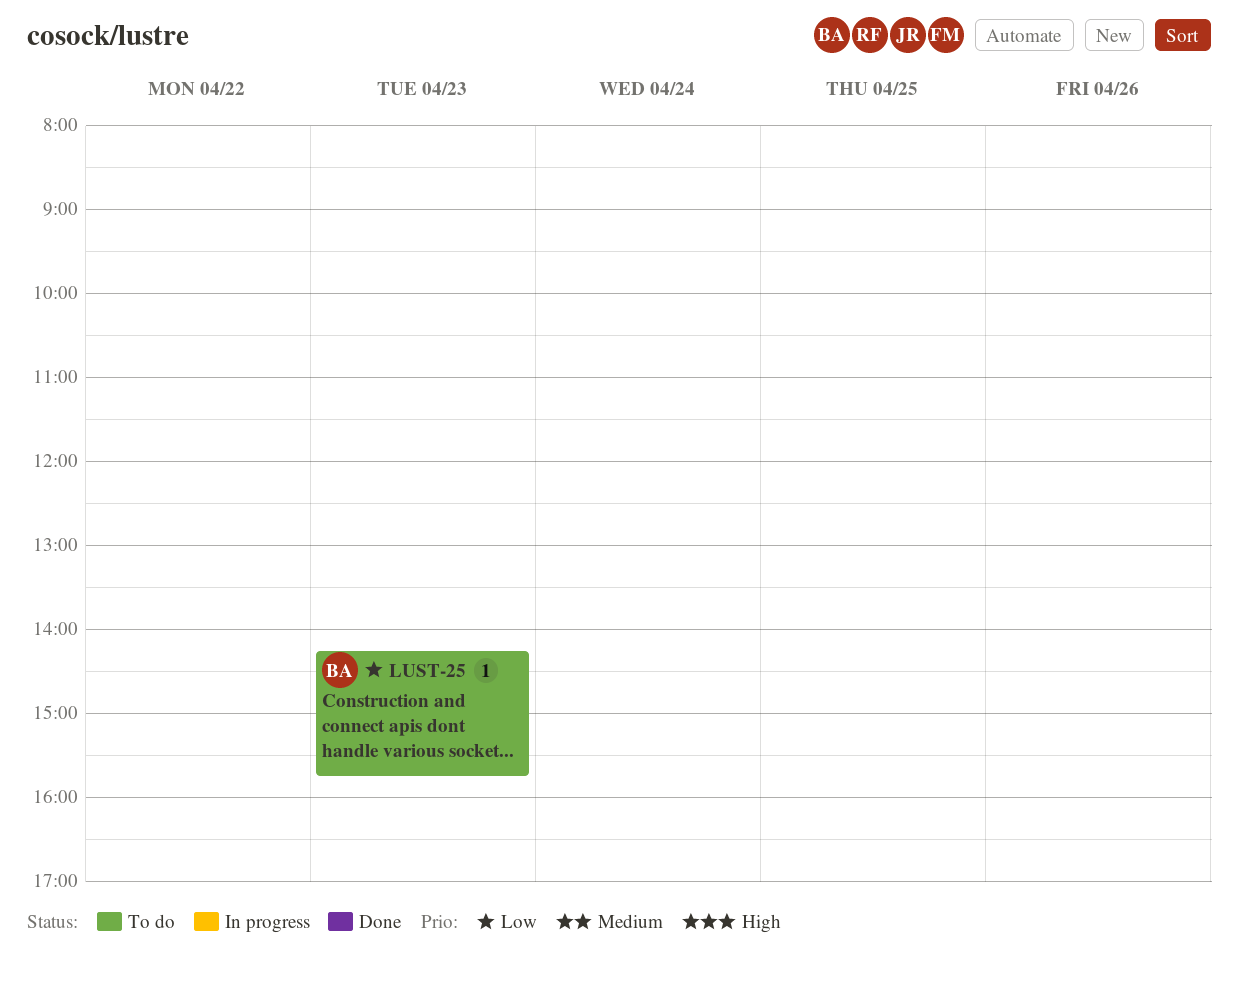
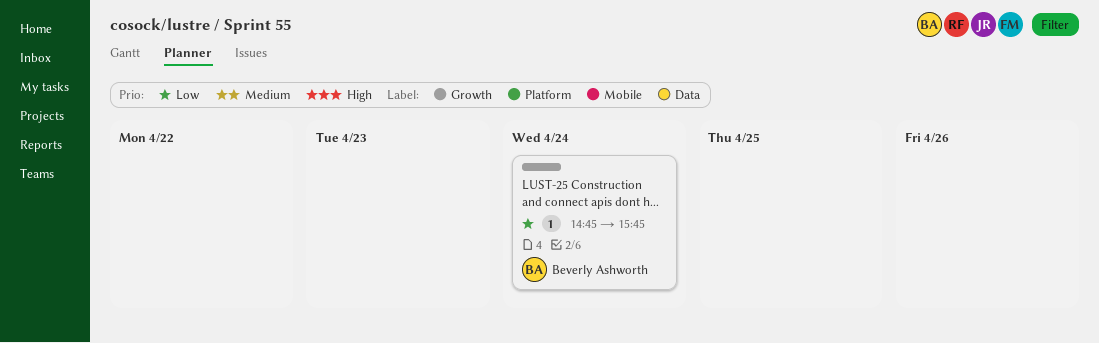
LUST-25, day: Apr 23 -> Apr 24
LUST-25, begins: 14:15 -> 14:45

